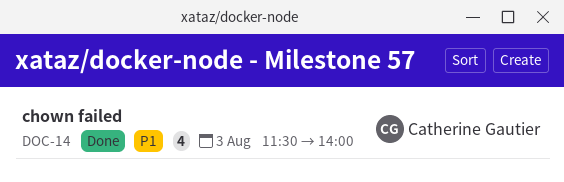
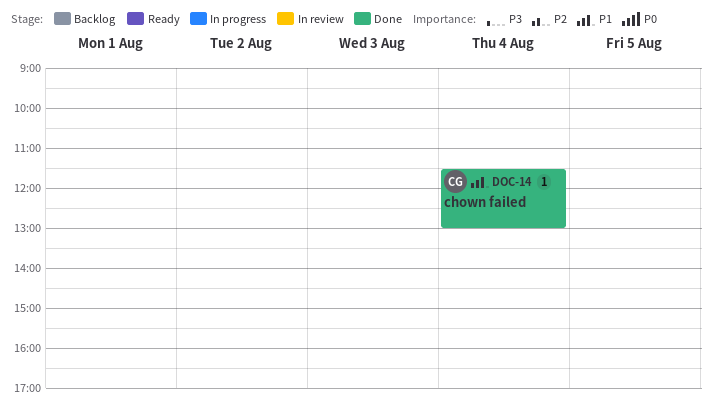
DOC-14, estimate: 4 -> 1
DOC-14, day: Aug 3 -> Aug 4
DOC-14, ends: 14:00 -> 13:00

